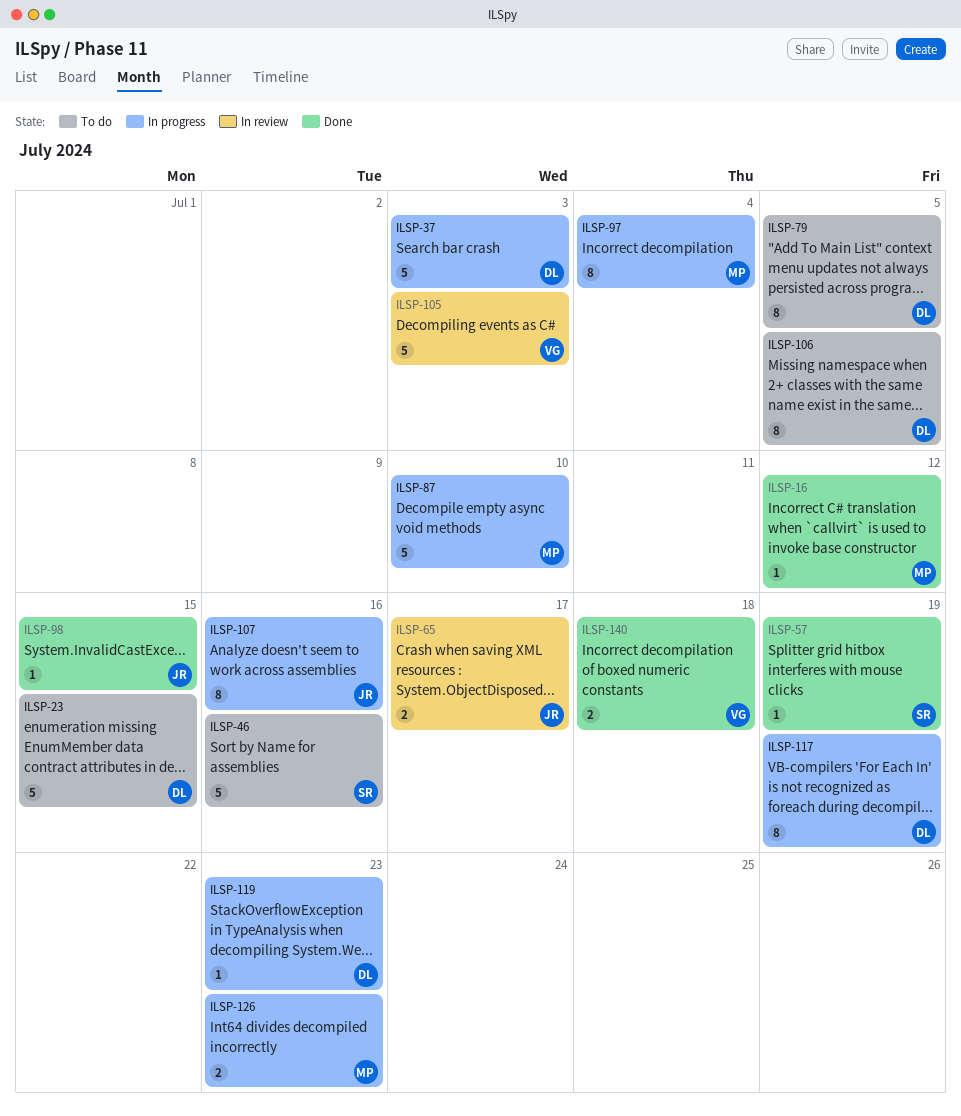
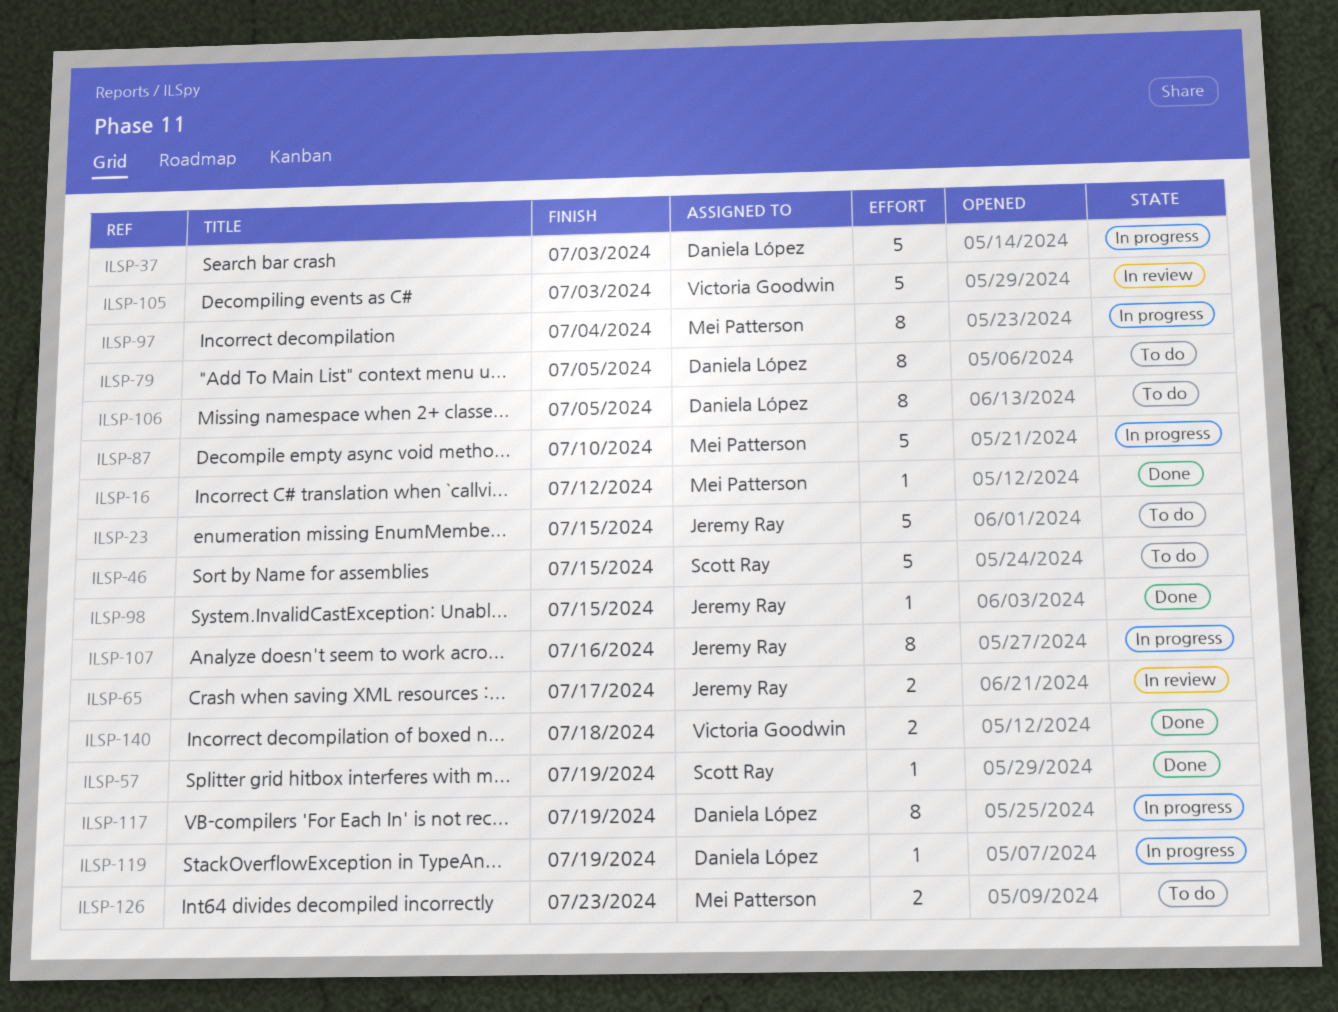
ILSP-23, owner: Daniela López -> Jeremy Ray
ILSP-46, due: Jul 16 -> Jul 15
ILSP-119, due: Jul 23 -> Jul 19
ILSP-126, status: In progress -> To do

